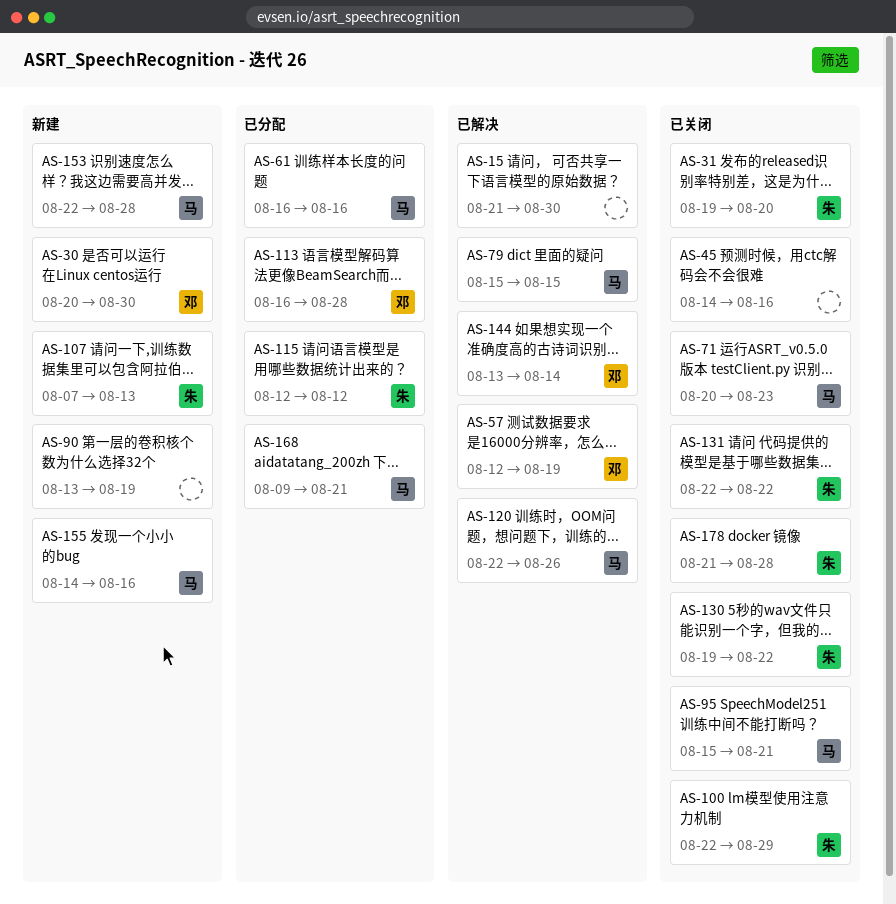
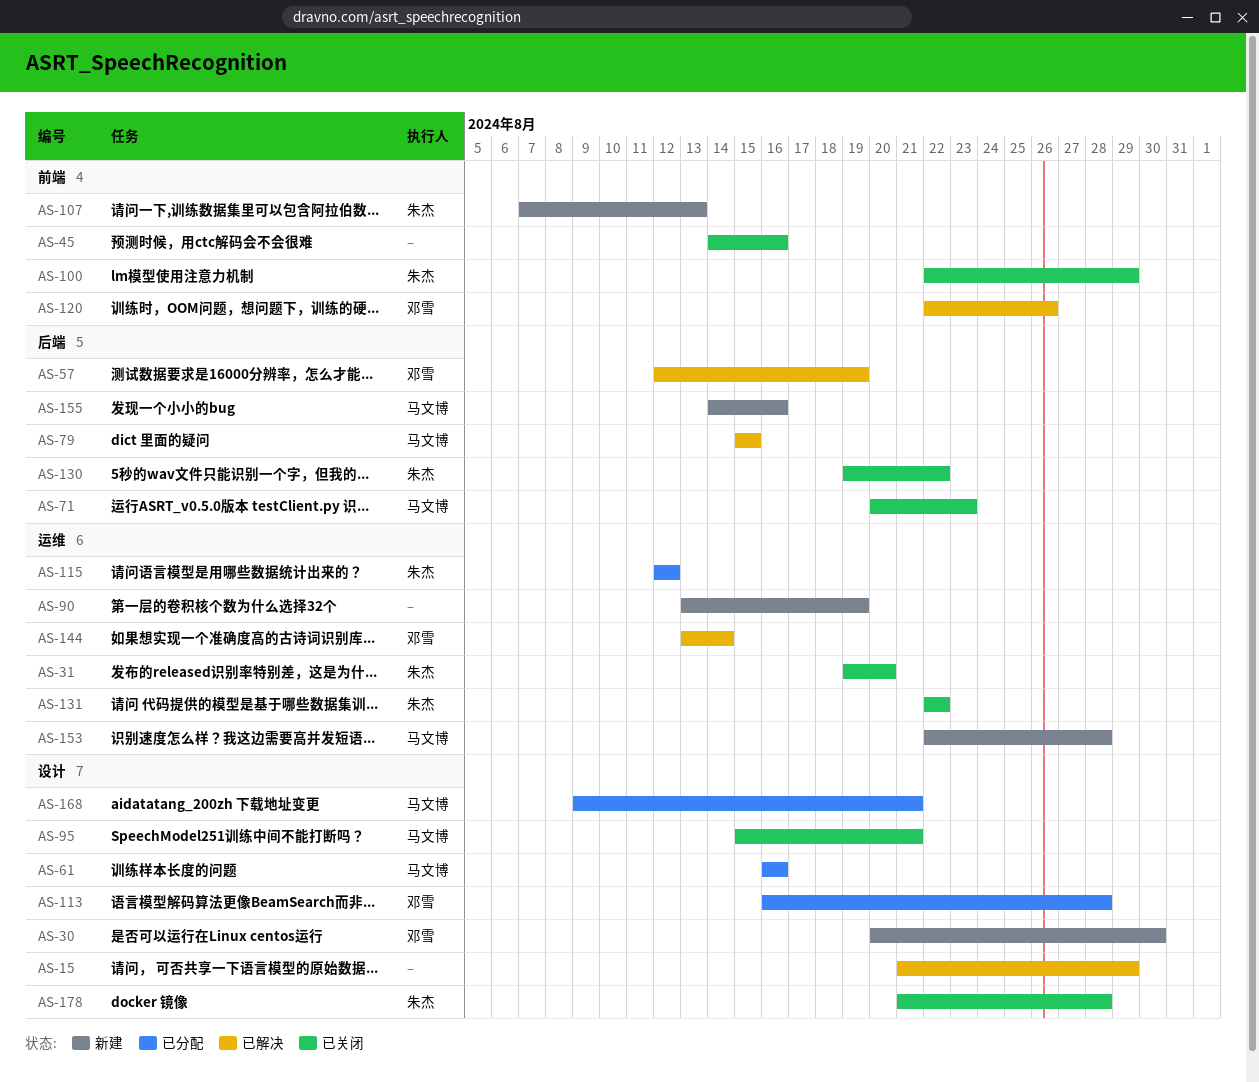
AS-15, due: Aug 30 -> Aug 29
AS-120, owner: 马文博 -> 邓雪

